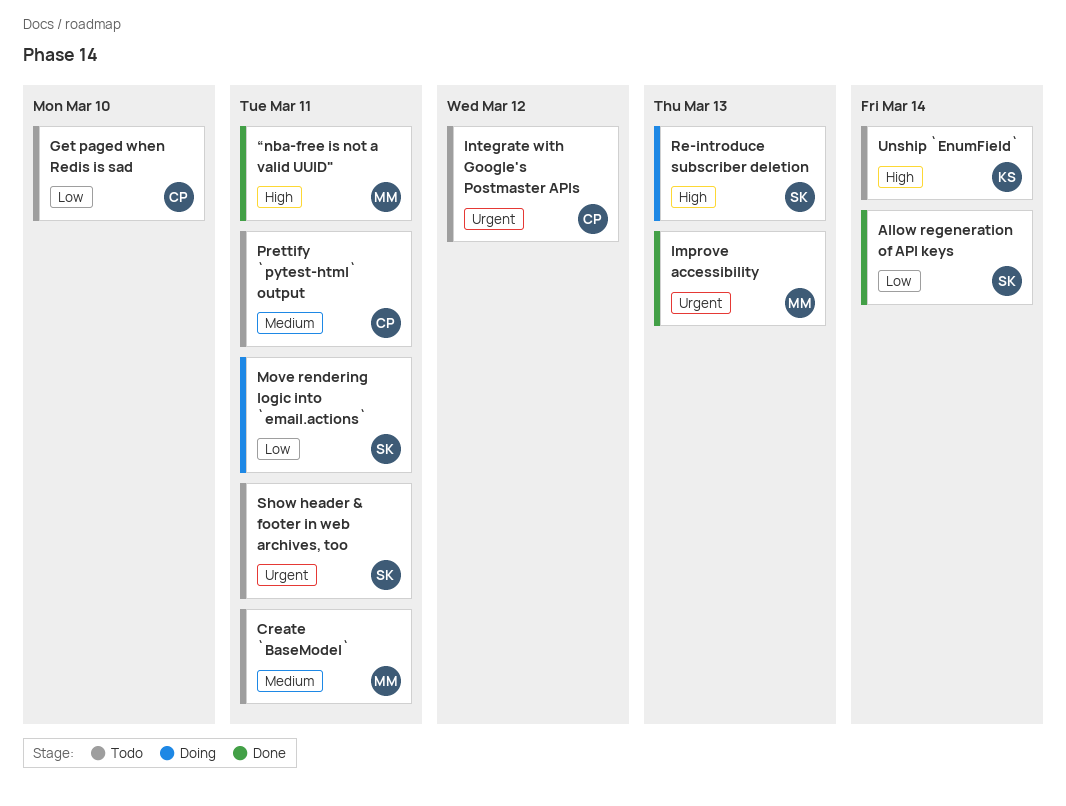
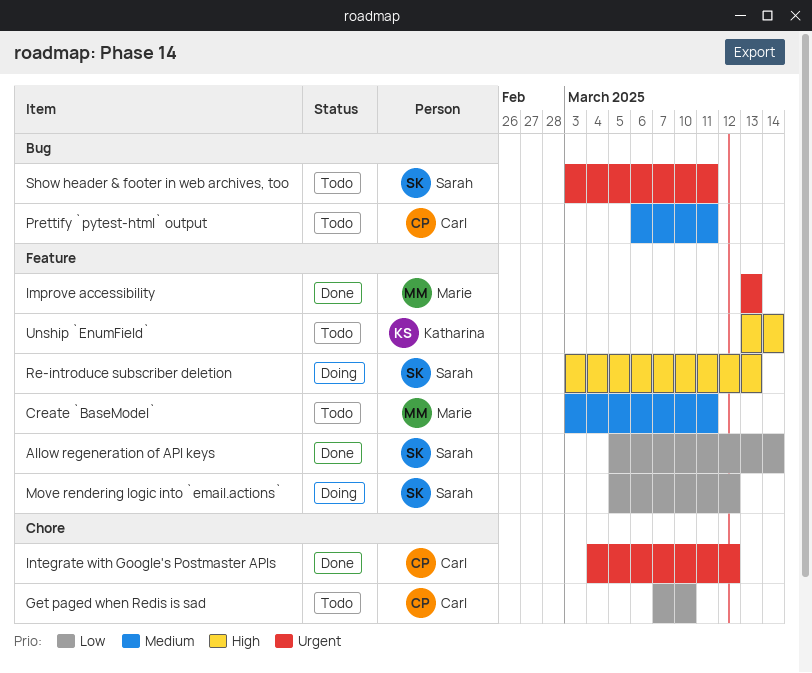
Integrate with Google's Postmaster APIs, status: Todo -> Done
Move rendering logic into `email.actions`, due: Mar 11 -> Mar 12
“nba-free is not a valid UUID": present -> none

